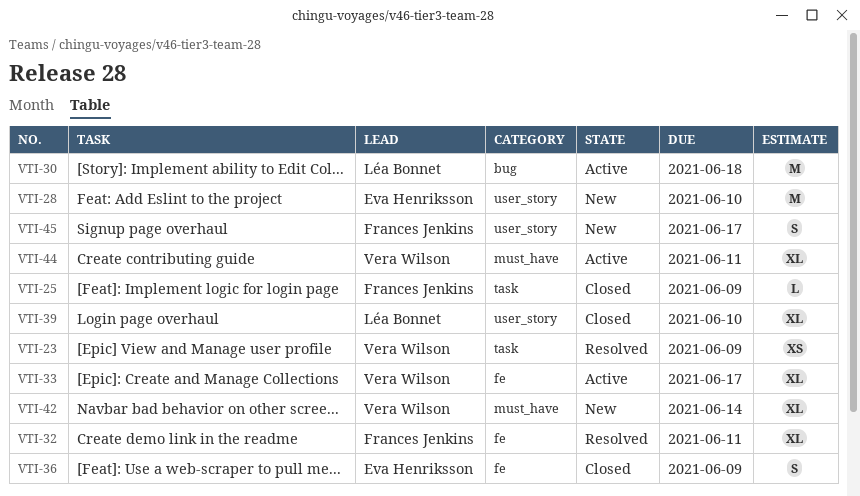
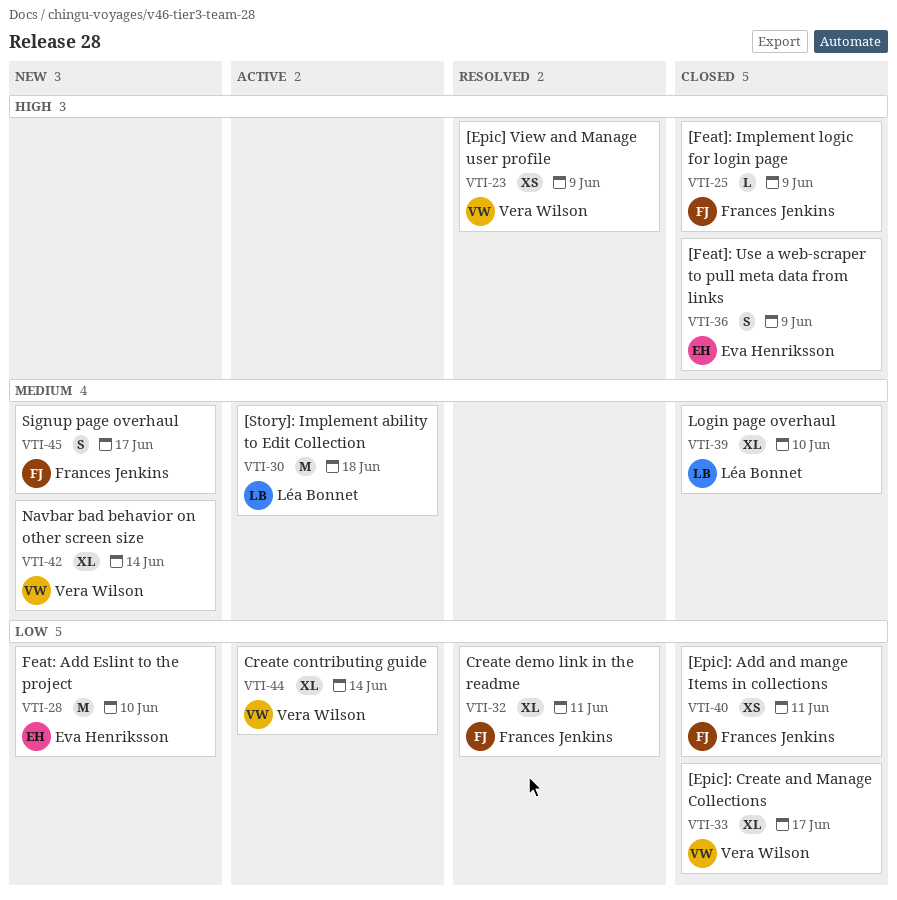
VTI-33, status: Active -> Closed
VTI-40: none -> present
VTI-44, due: Jun 11 -> Jun 14

